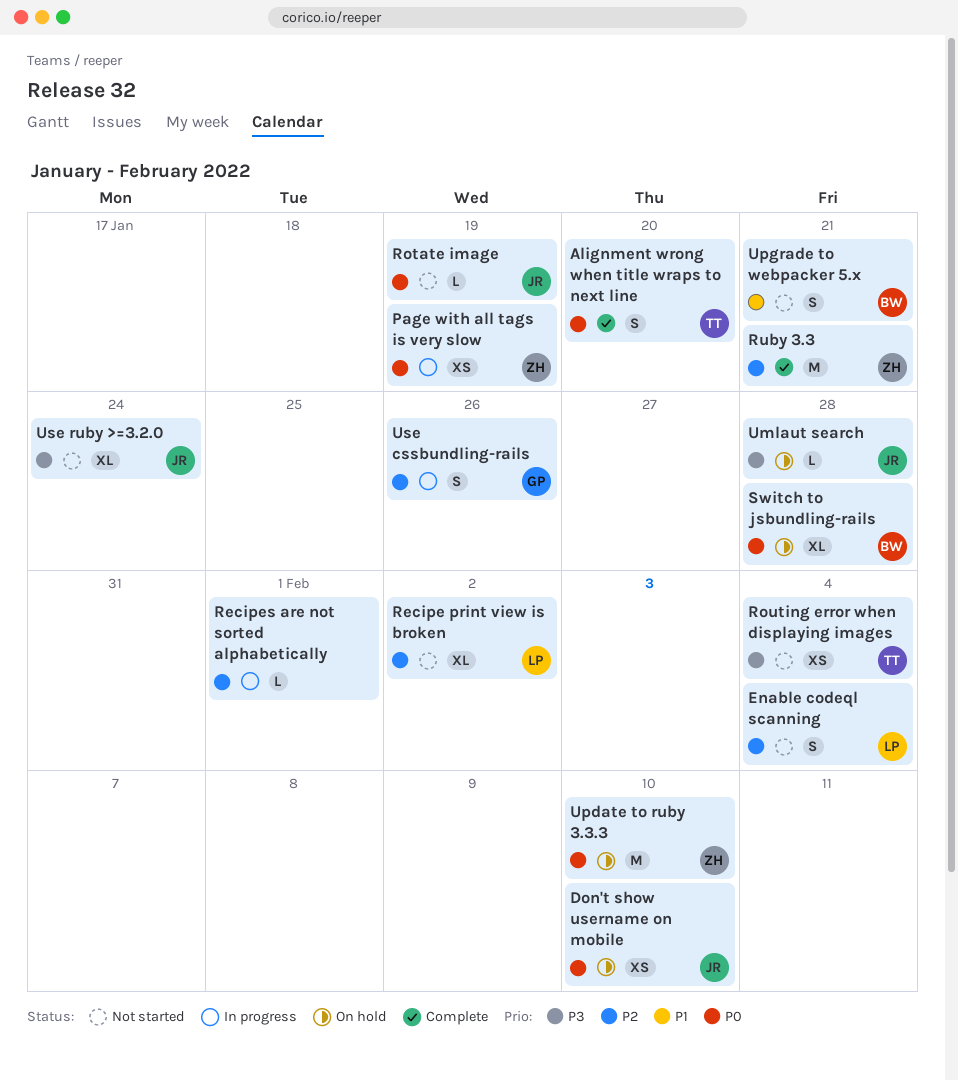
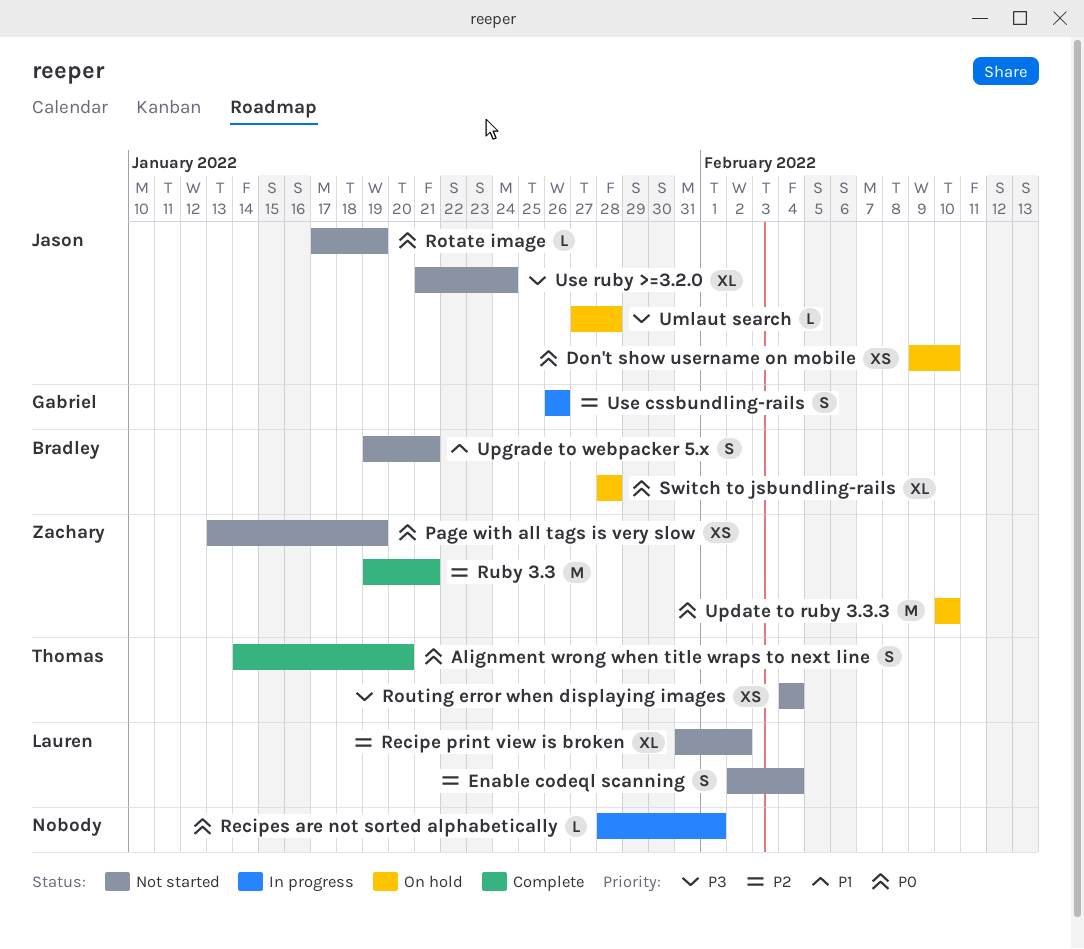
Page with all tags is very slow, status: In progress -> Not started
Recipes are not sorted alphabetically, priority: P2 -> P0

